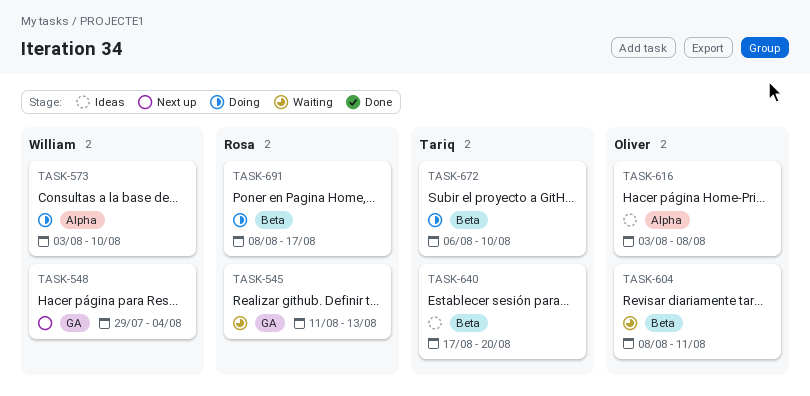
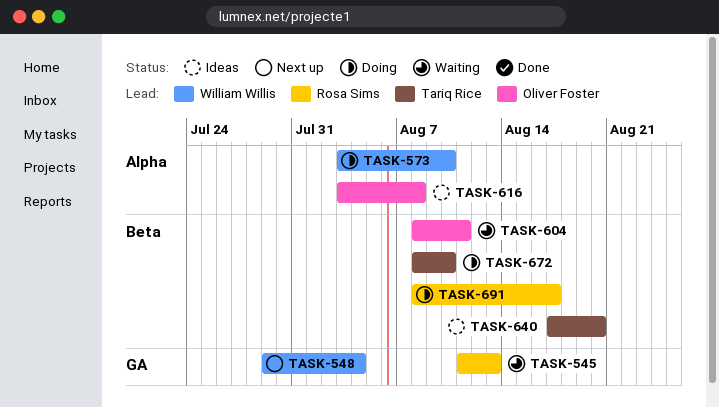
TASK-672, start: Aug 6 -> Aug 8

